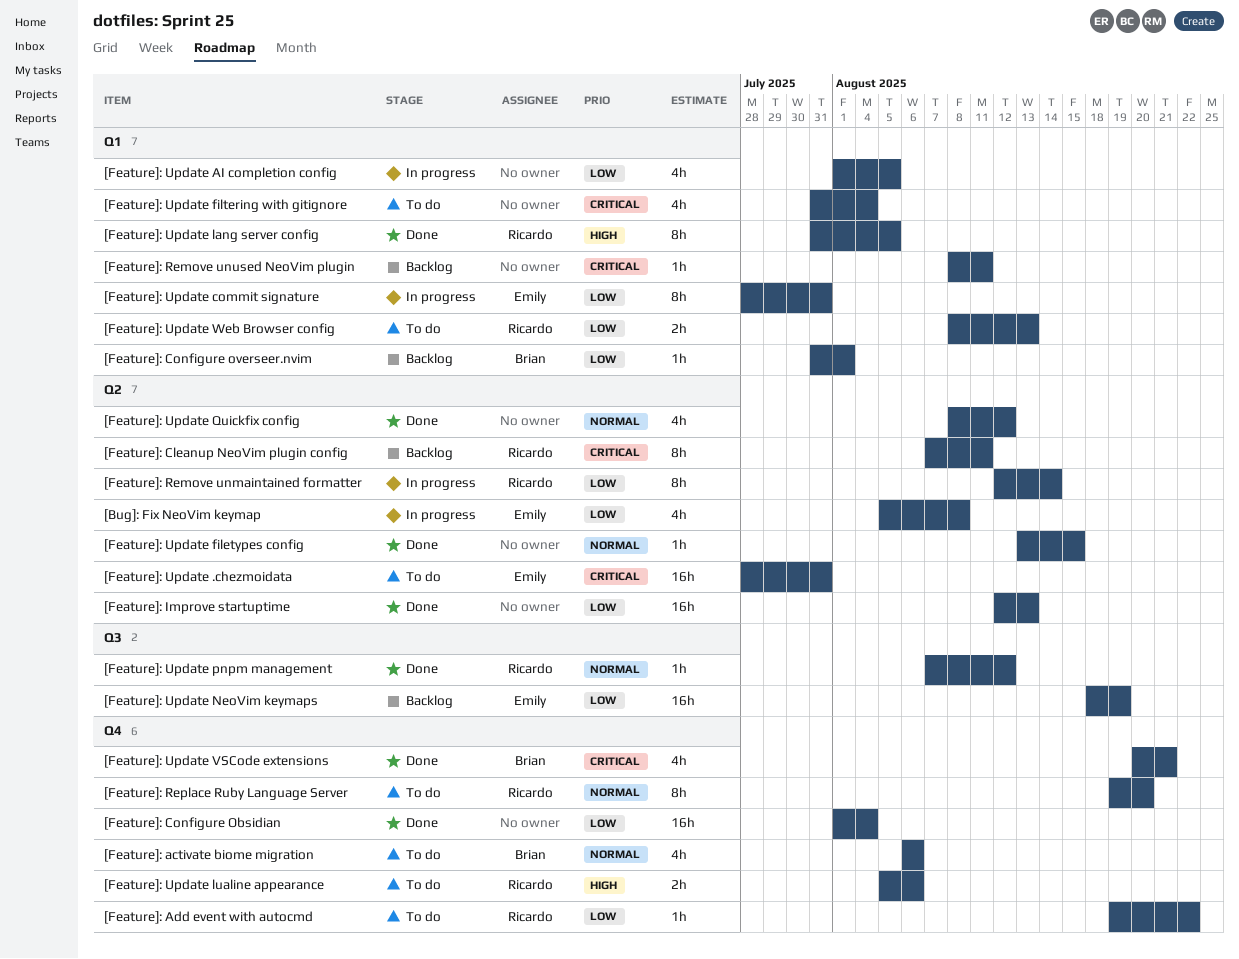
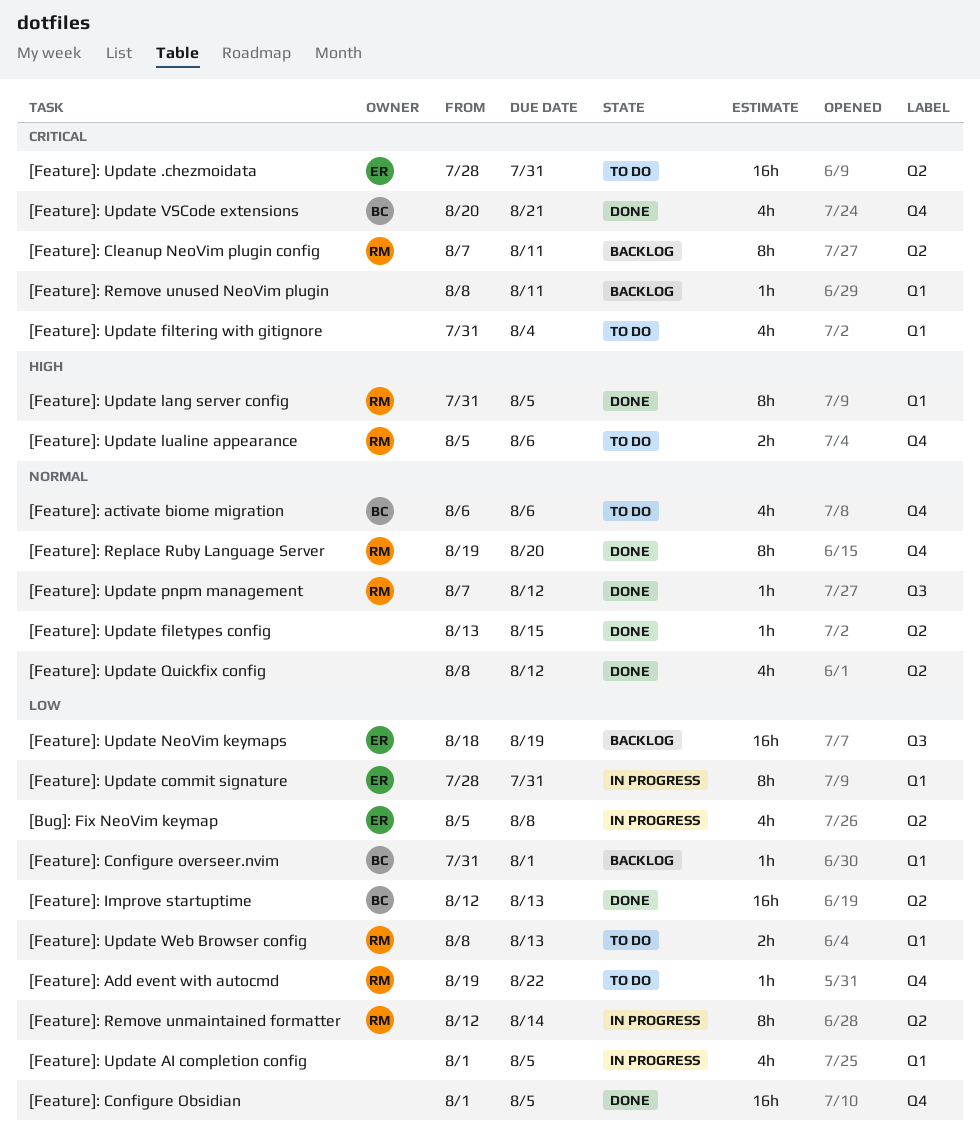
[Feature]: Configure Obsidian, due: Aug 4 -> Aug 5
[Feature]: Improve startuptime, owner: none -> Brian
[Feature]: Replace Ruby Language Server, status: To do -> Done

